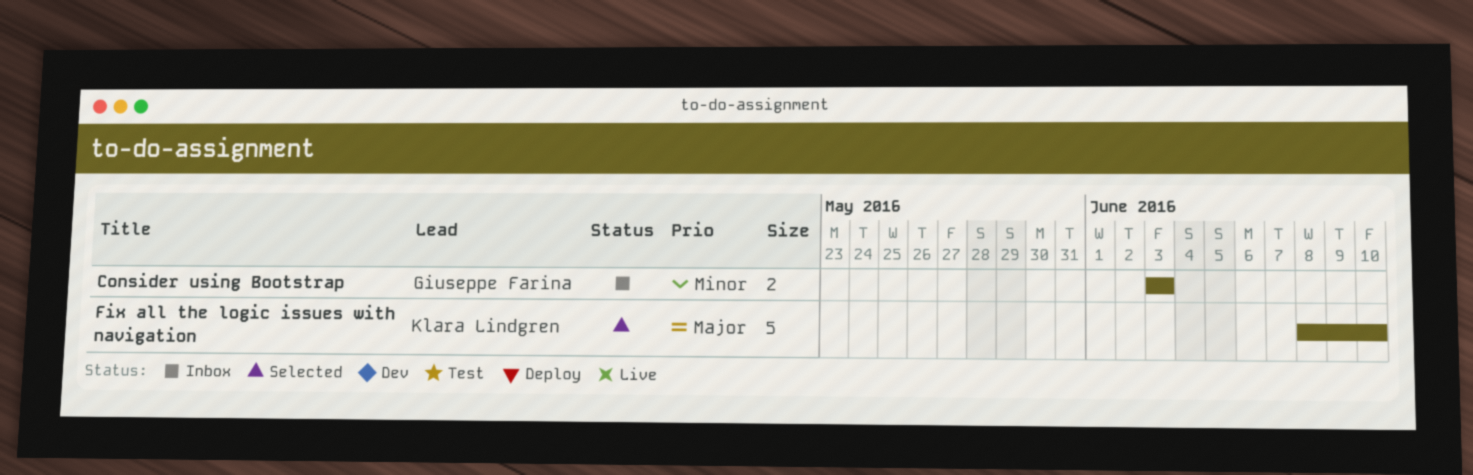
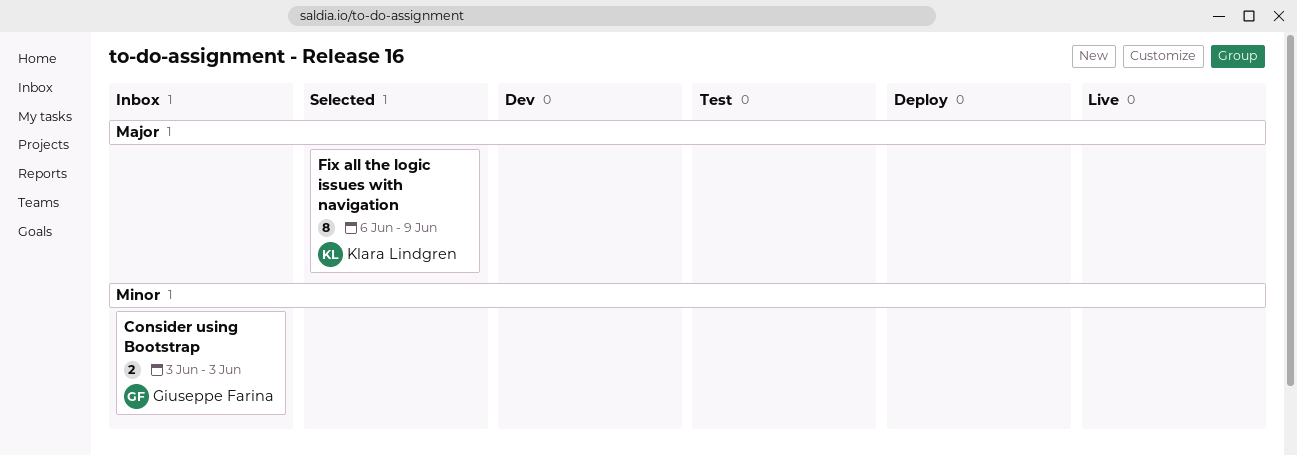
Fix all the logic issues with navigation, estimate: 5 -> 8
Fix all the logic issues with navigation, start: Jun 8 -> Jun 6
Fix all the logic issues with navigation, due: Jun 10 -> Jun 9

